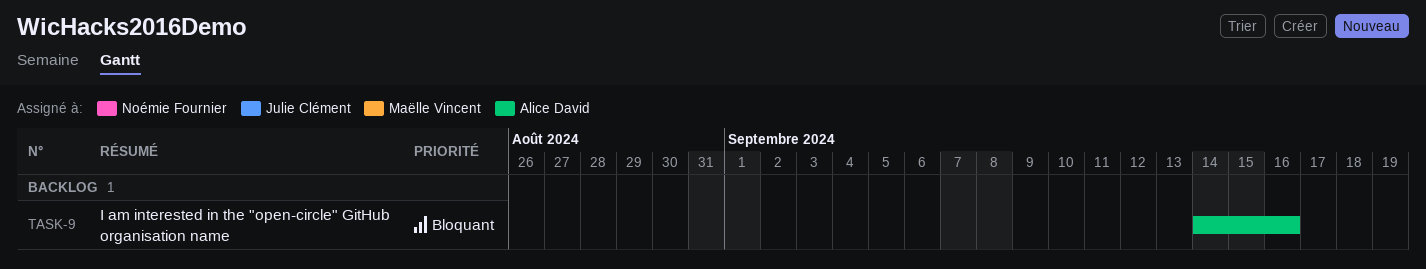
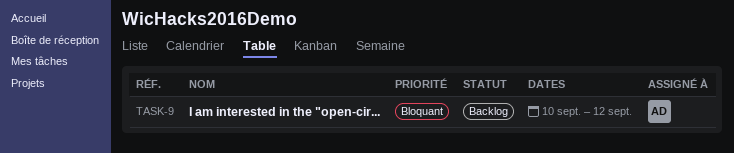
TASK-9, start: Sep 14 -> Sep 10
TASK-9, due: Sep 16 -> Sep 12

